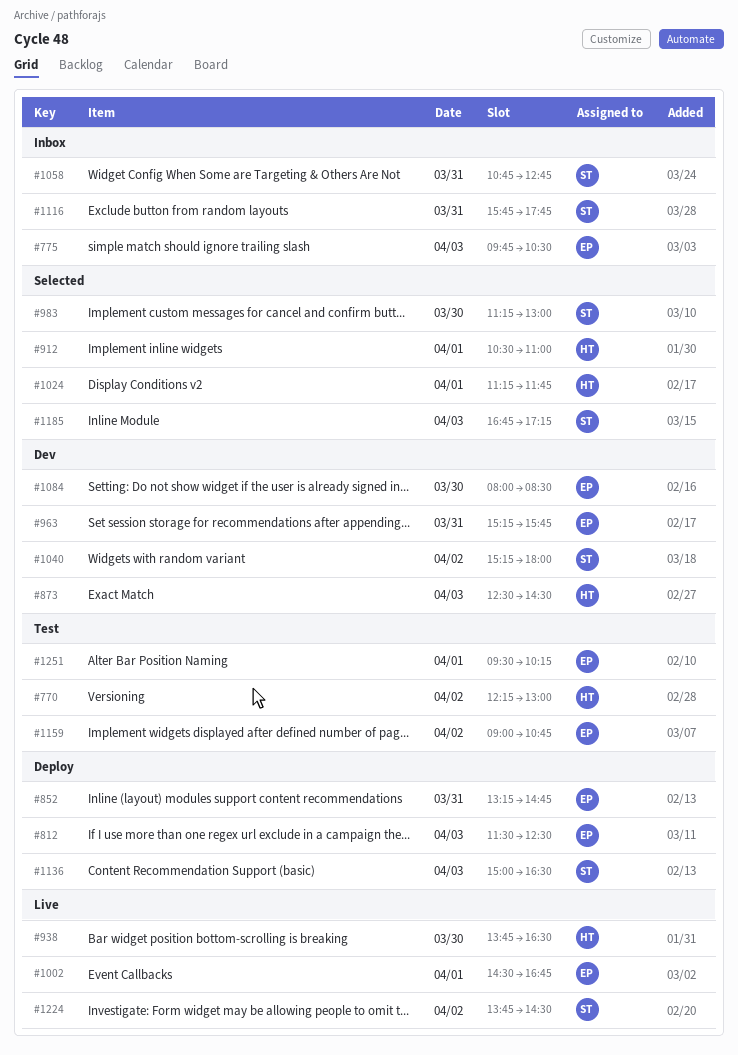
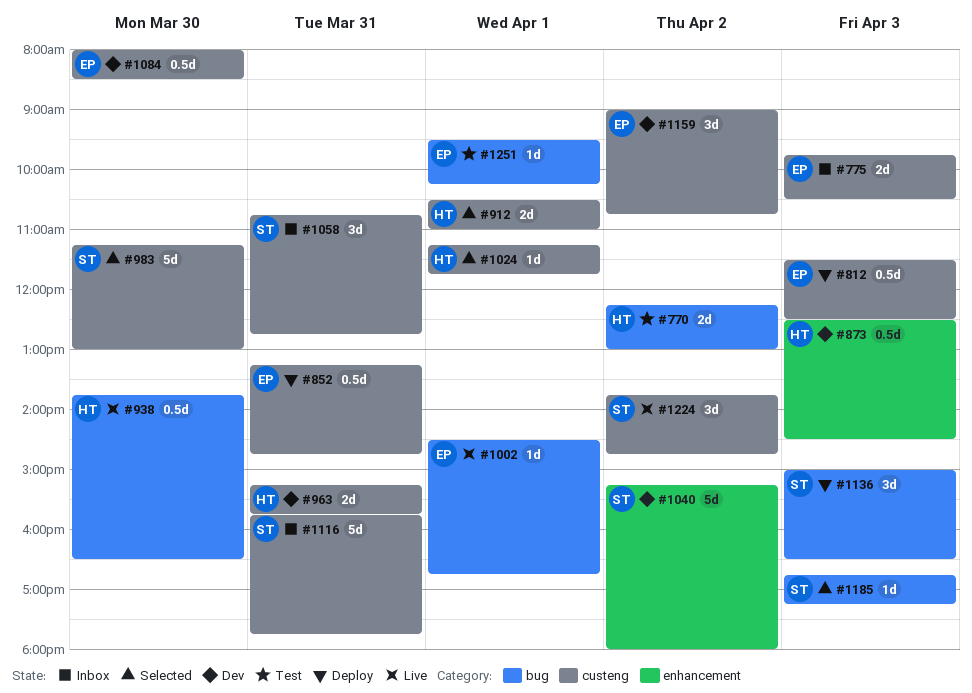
#963, owner: EP -> HT
#1159, status: Test -> Dev
#1224, ends: 14:30 -> 14:45

